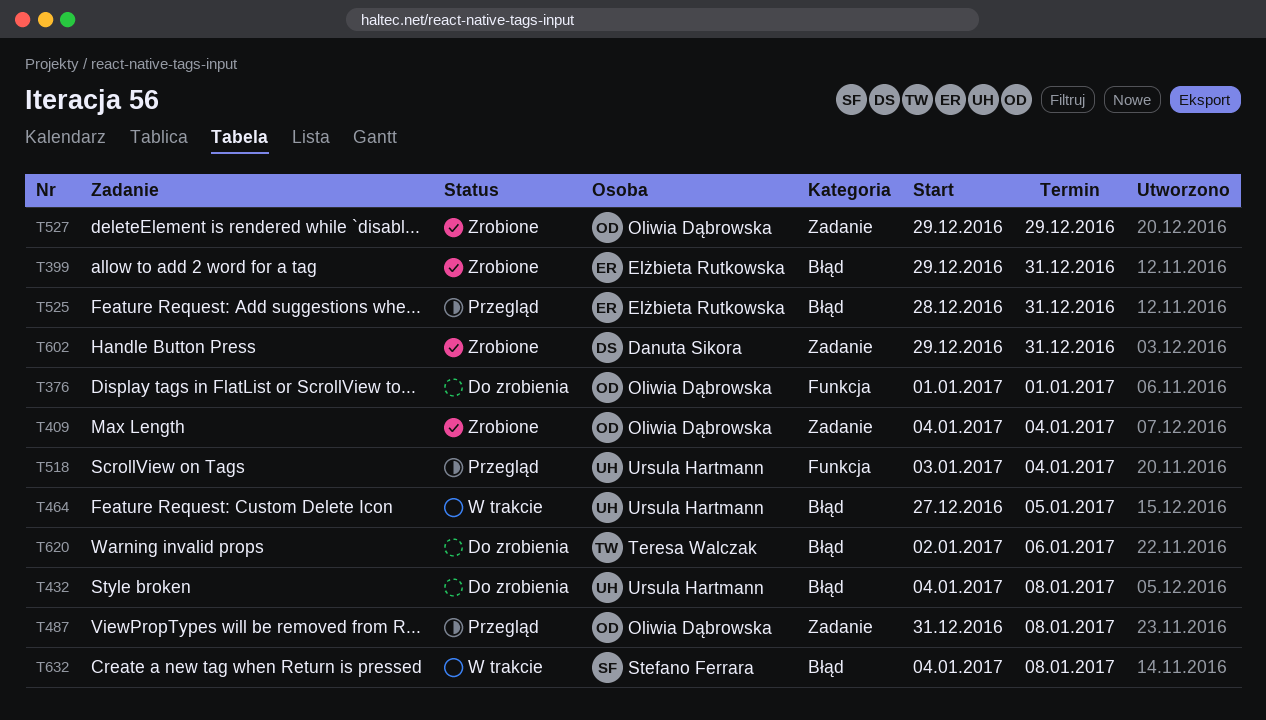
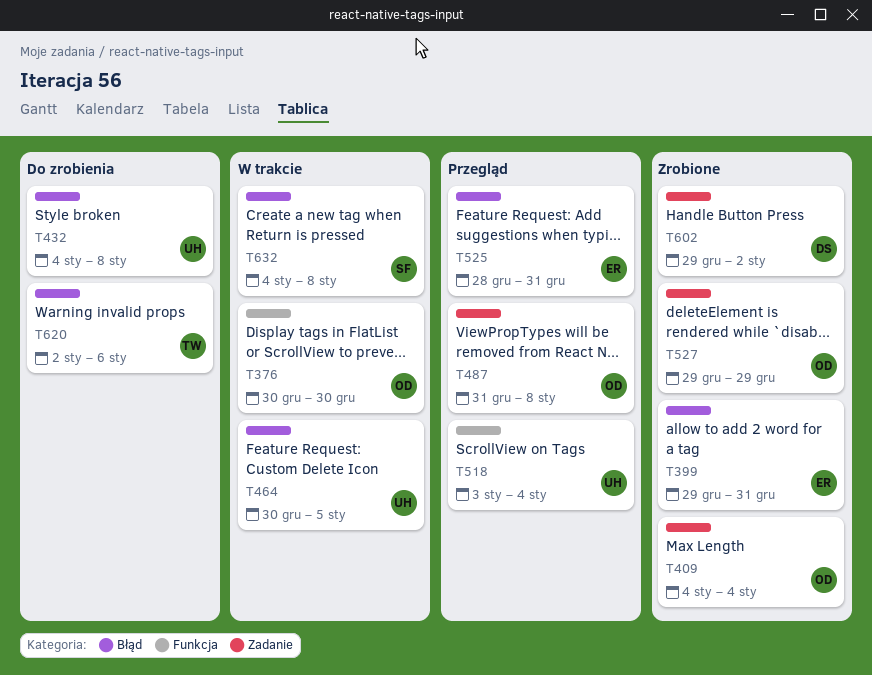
T376, status: Do zrobienia -> W trakcie
T376, start: Jan 1 -> Dec 30
T376, due: Jan 1 -> Dec 30
T464, start: Dec 27 -> Dec 30
T602, due: Dec 31 -> Jan 2

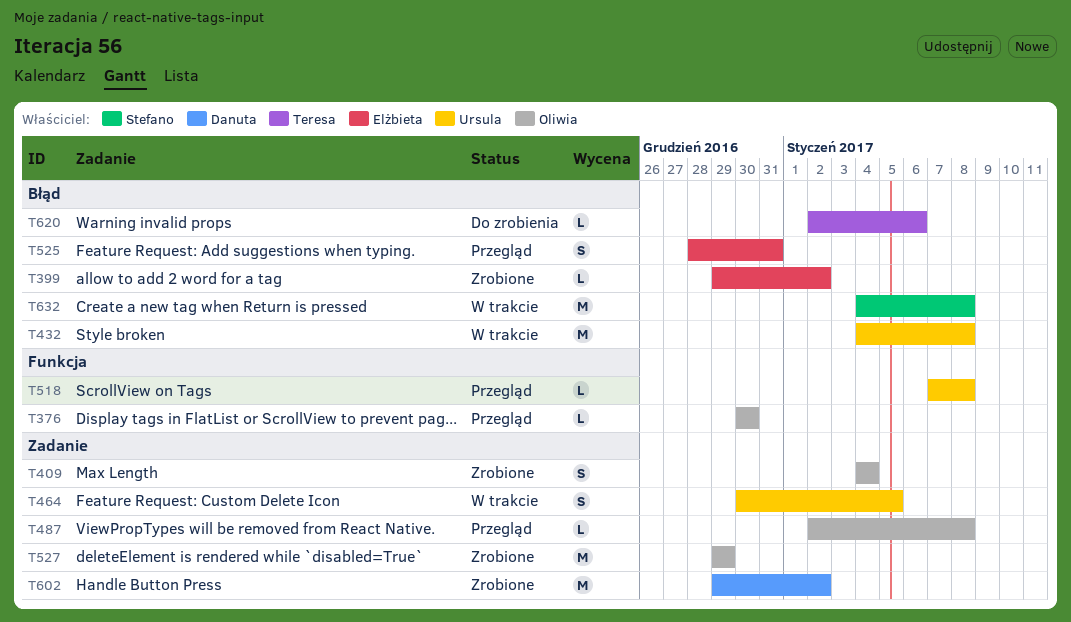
T376, status: W trakcie -> Przegląd
T399, due: Dec 31 -> Jan 2
T432, status: Do zrobienia -> W trakcie
T464, label: Błąd -> Zadanie
T487, start: Dec 31 -> Jan 2
T518, start: Jan 3 -> Jan 7
T518, due: Jan 4 -> Jan 8

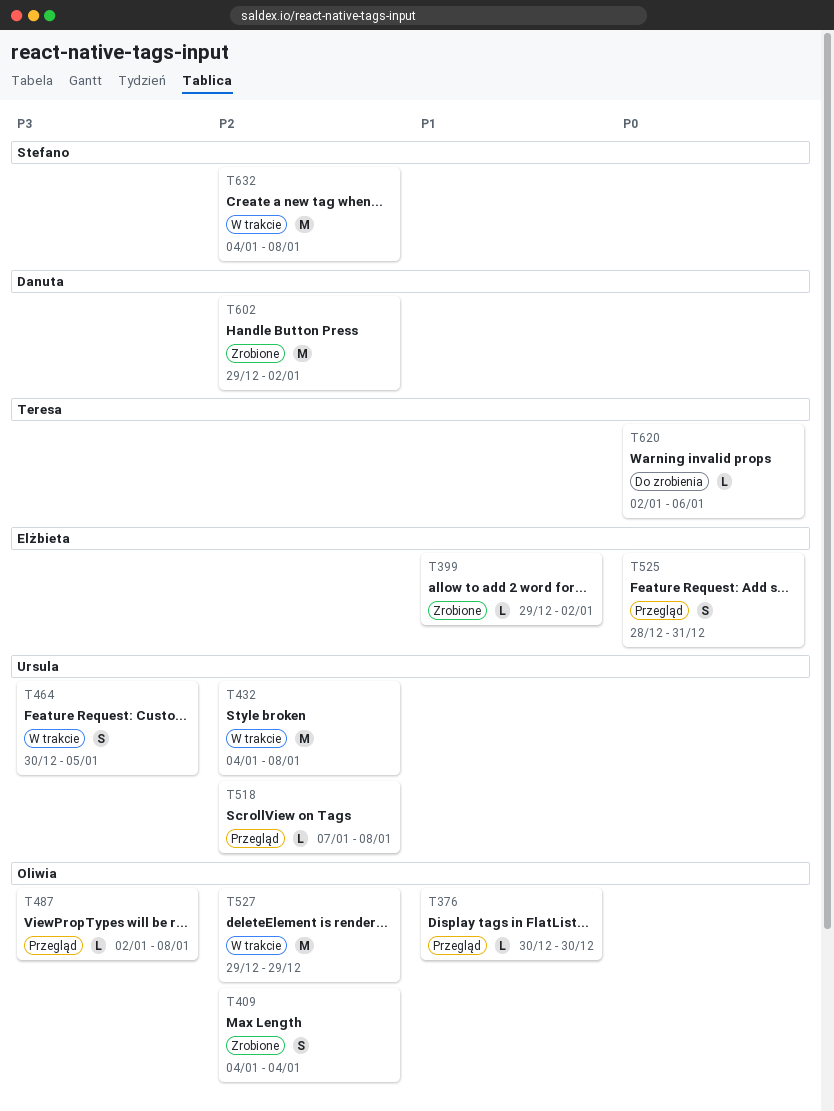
T527, status: Zrobione -> W trakcie

